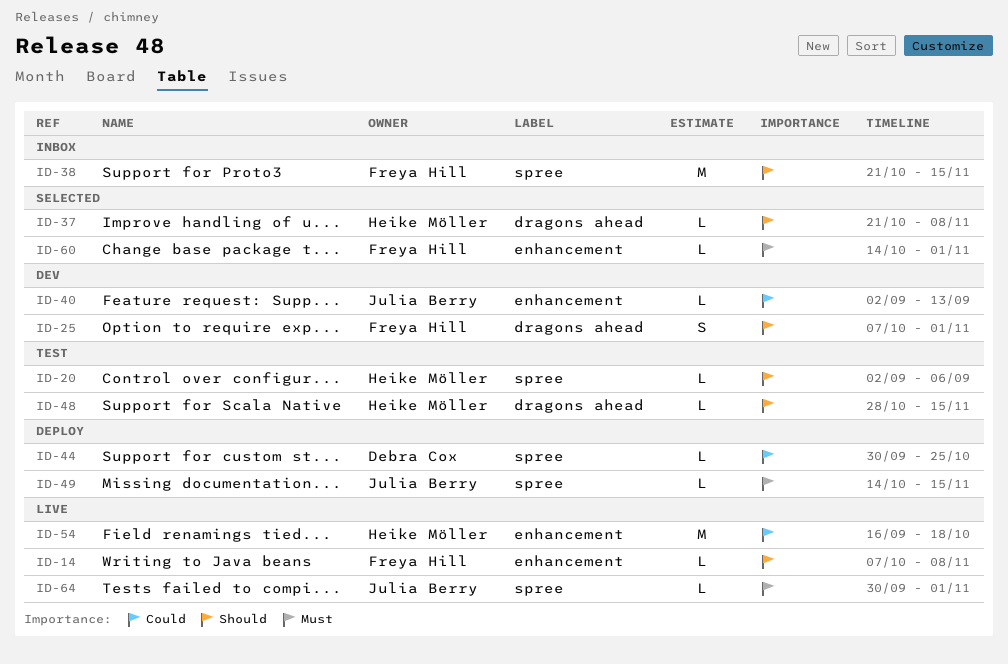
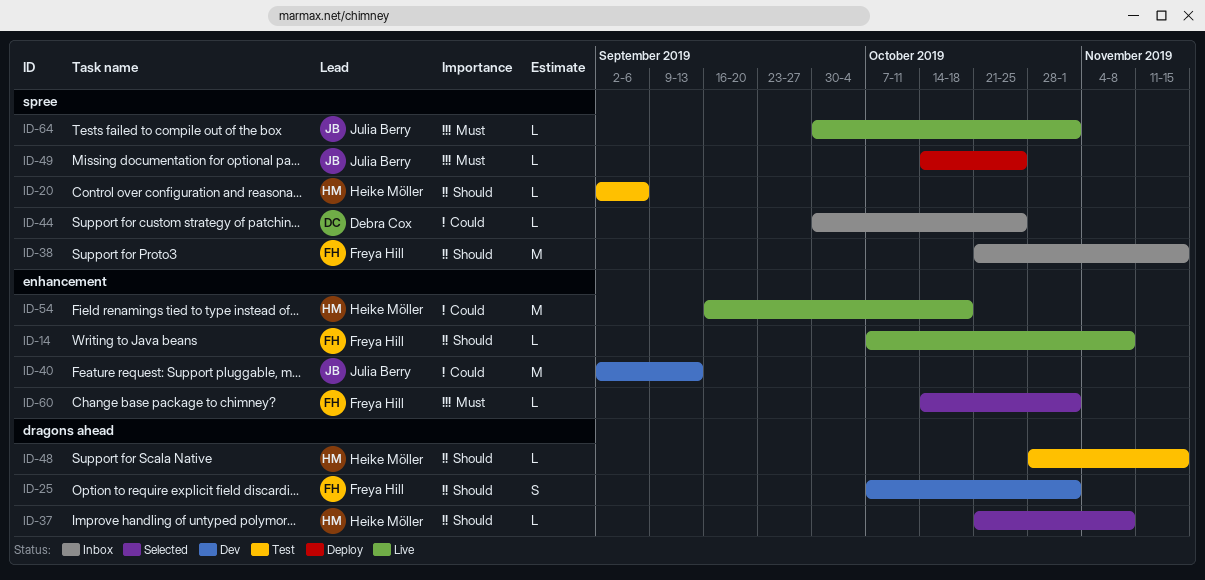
ID-40, estimate: L -> M
ID-44, status: Deploy -> Inbox
ID-49, due: Nov 15 -> Oct 25

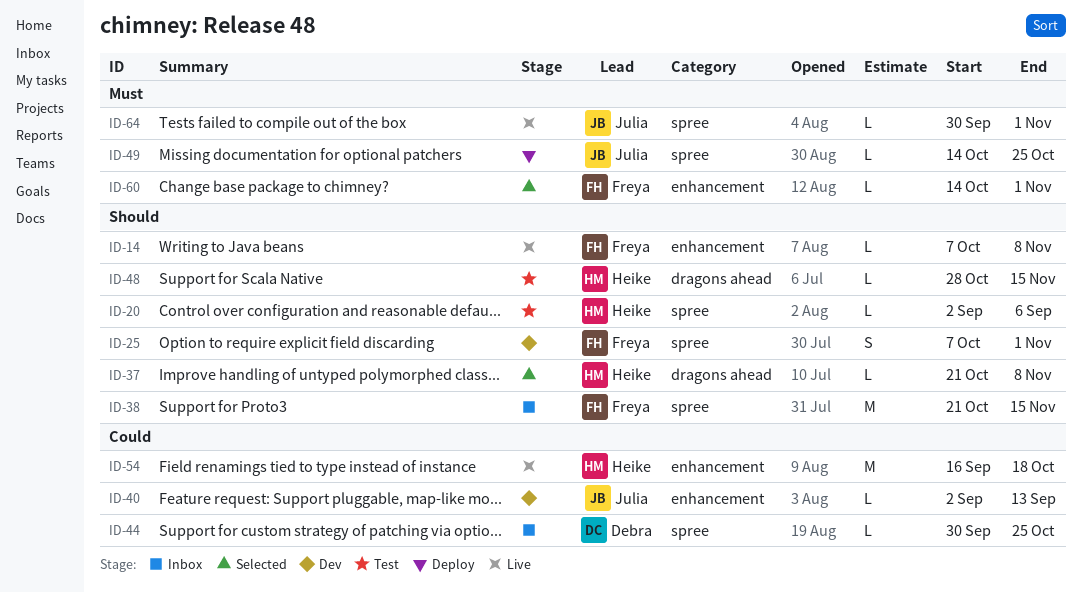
ID-25, label: dragons ahead -> spree
ID-40, estimate: M -> L

